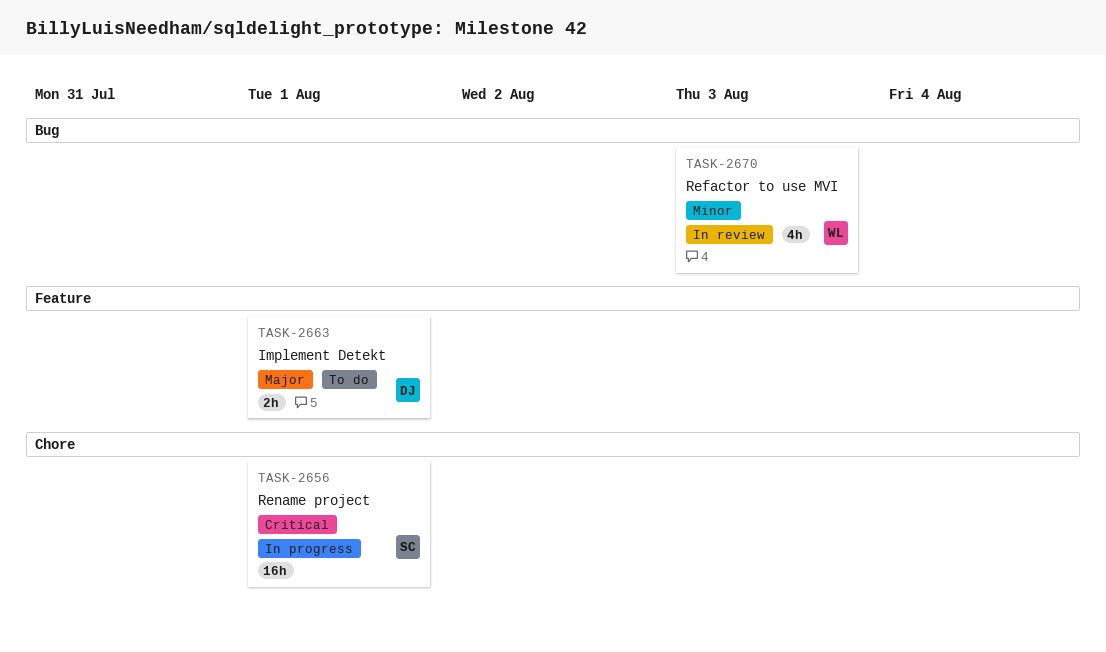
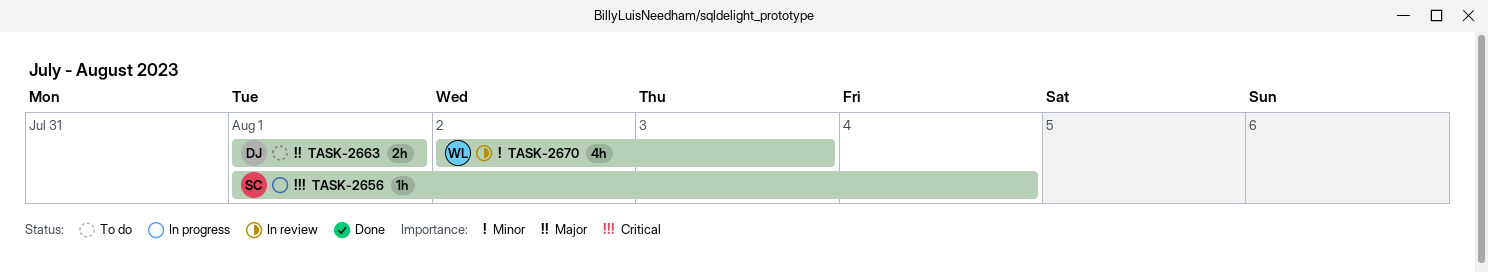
TASK-2656, estimate: 16h -> 1h
TASK-2656, due: Aug 1 -> Aug 4

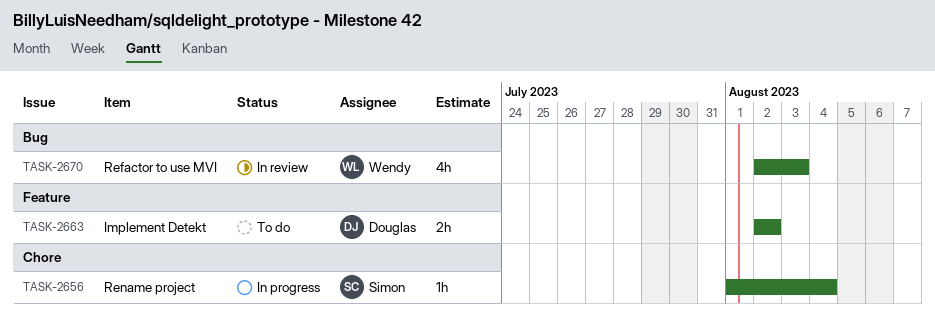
TASK-2663, start: Aug 1 -> Aug 2
TASK-2663, due: Aug 1 -> Aug 2

